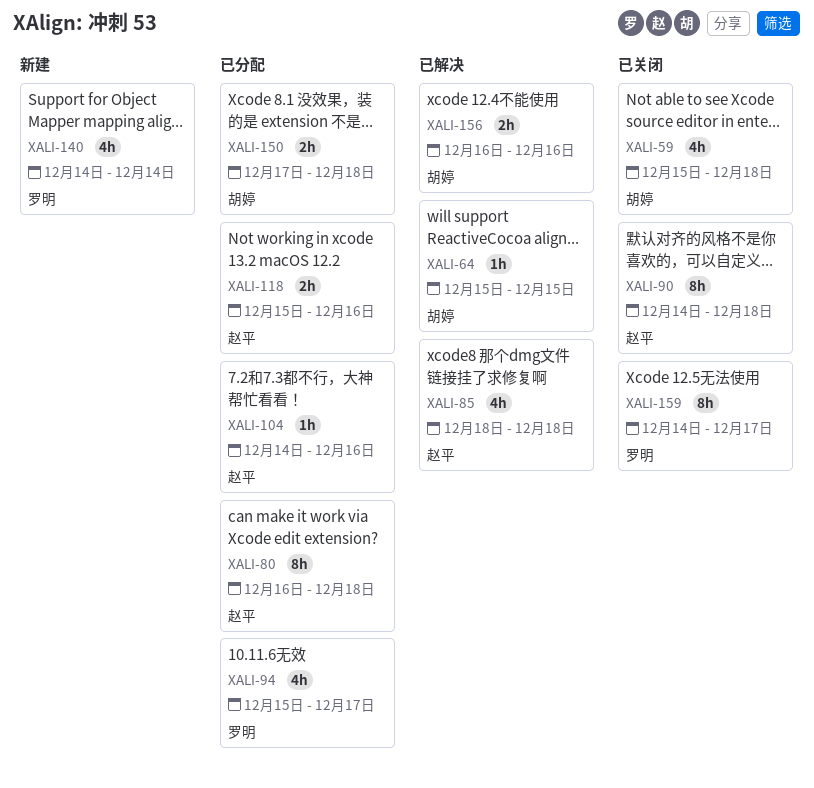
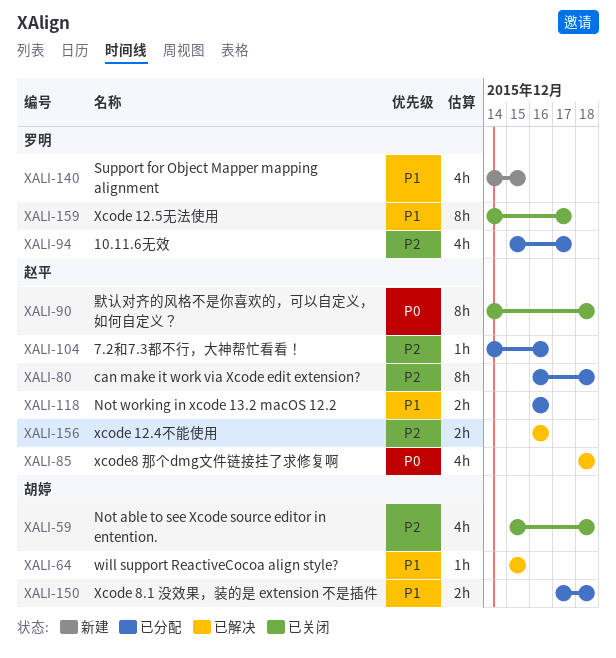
XALI-118, start: Dec 15 -> Dec 16
XALI-140, due: Dec 14 -> Dec 15
XALI-156, owner: 胡婷 -> 赵平

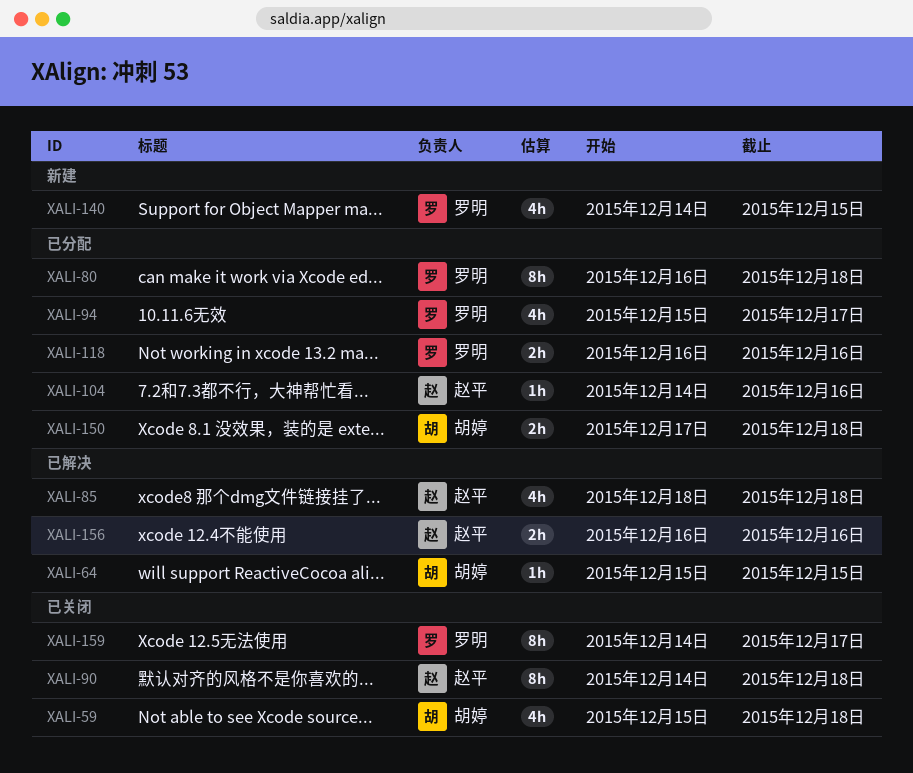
XALI-80, owner: 赵平 -> 罗明
XALI-118, owner: 赵平 -> 罗明

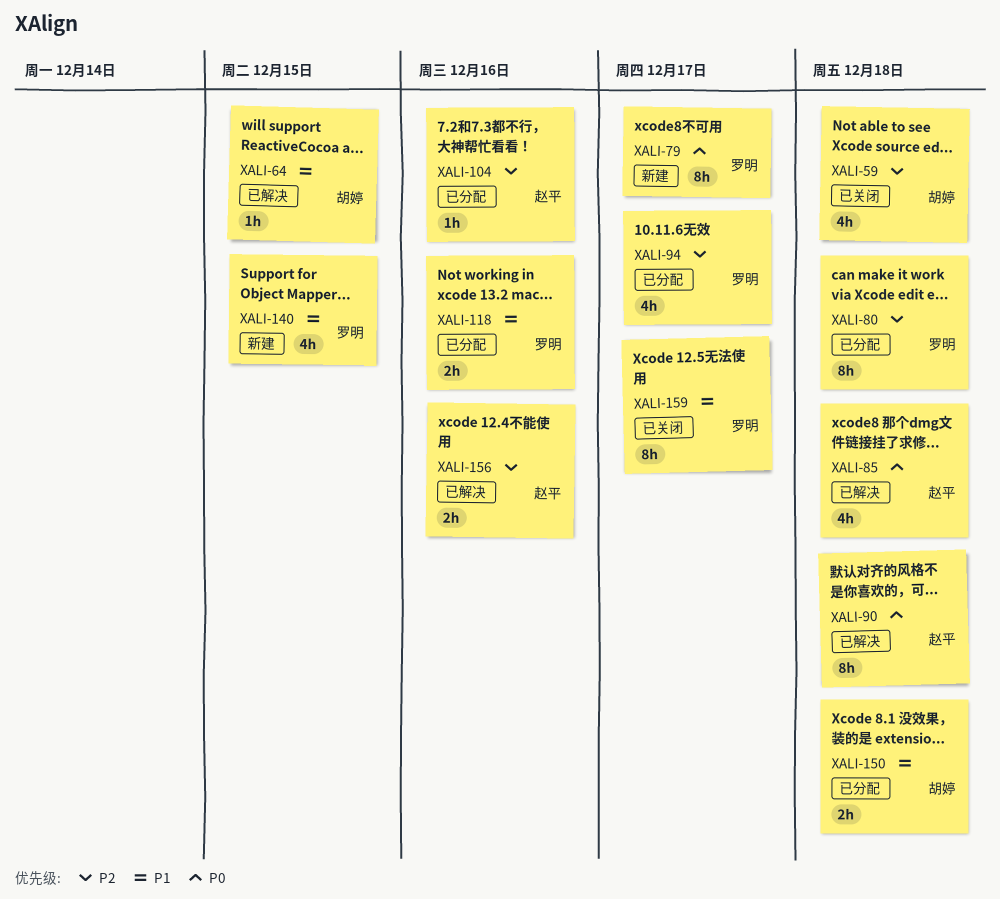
XALI-79: none -> present
XALI-90, status: 已关闭 -> 已解决

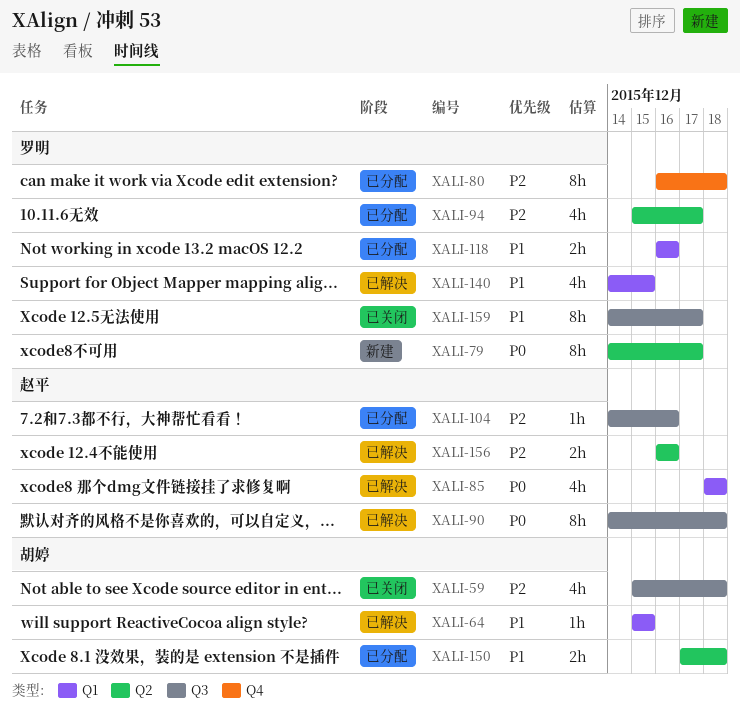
XALI-140, status: 新建 -> 已解决

